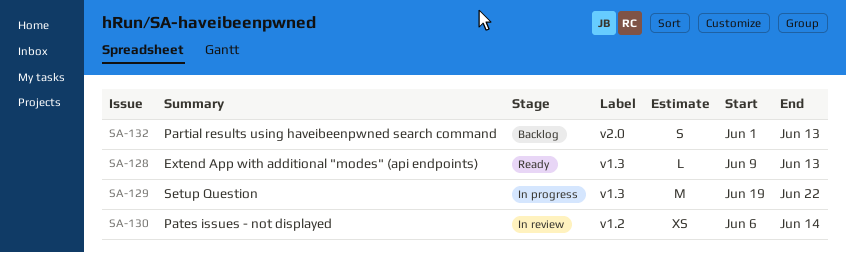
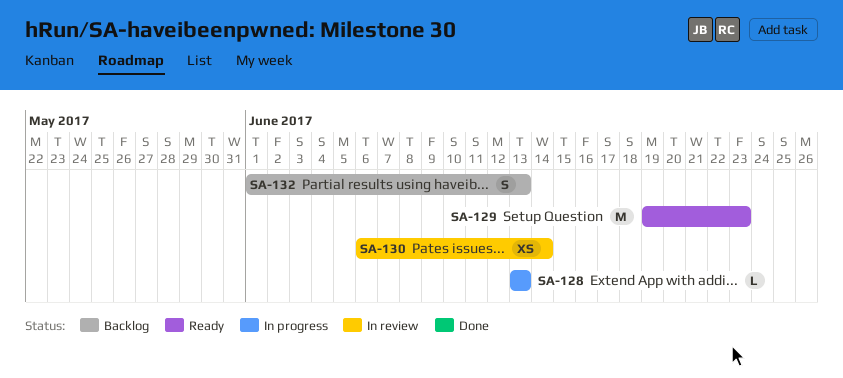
SA-128, status: Ready -> In progress
SA-128, start: Jun 9 -> Jun 13
SA-129, status: In progress -> Ready
SA-129, due: Jun 22 -> Jun 23

